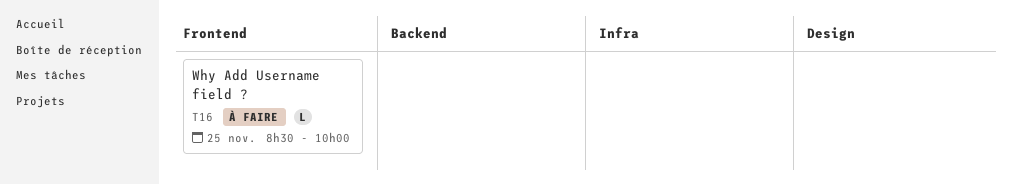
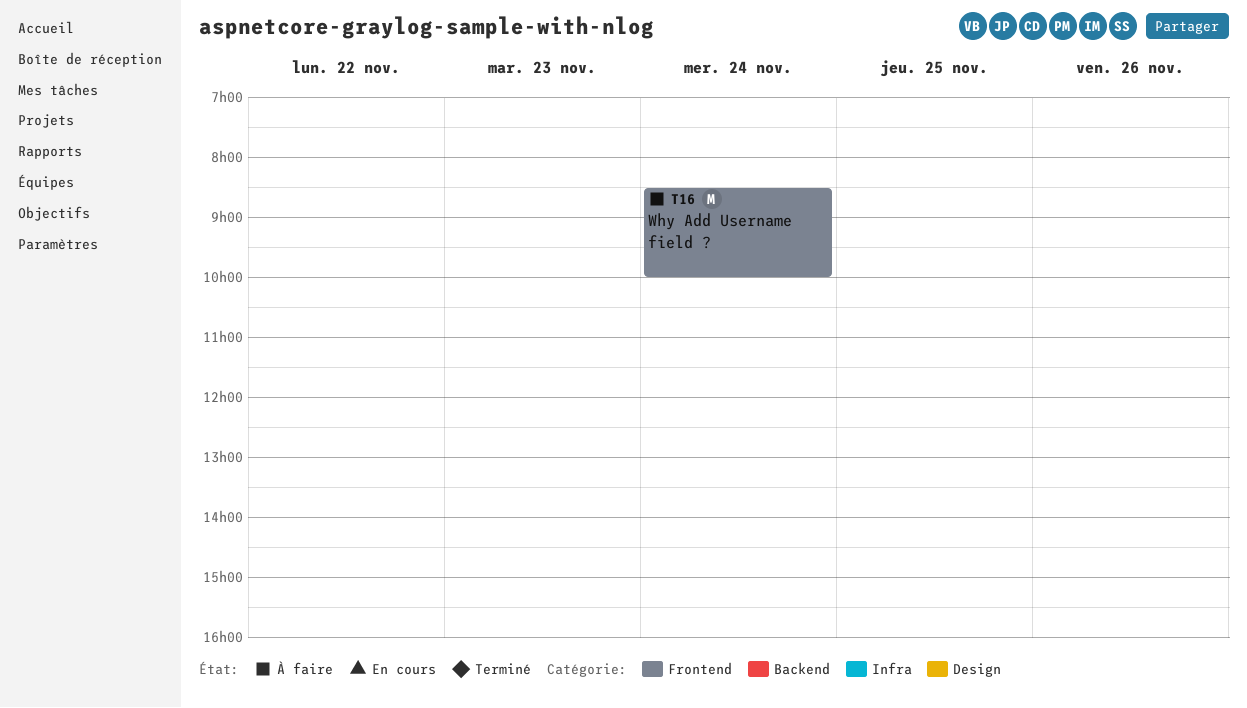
T16, estimate: L -> M
T16, day: Nov 25 -> Nov 24

